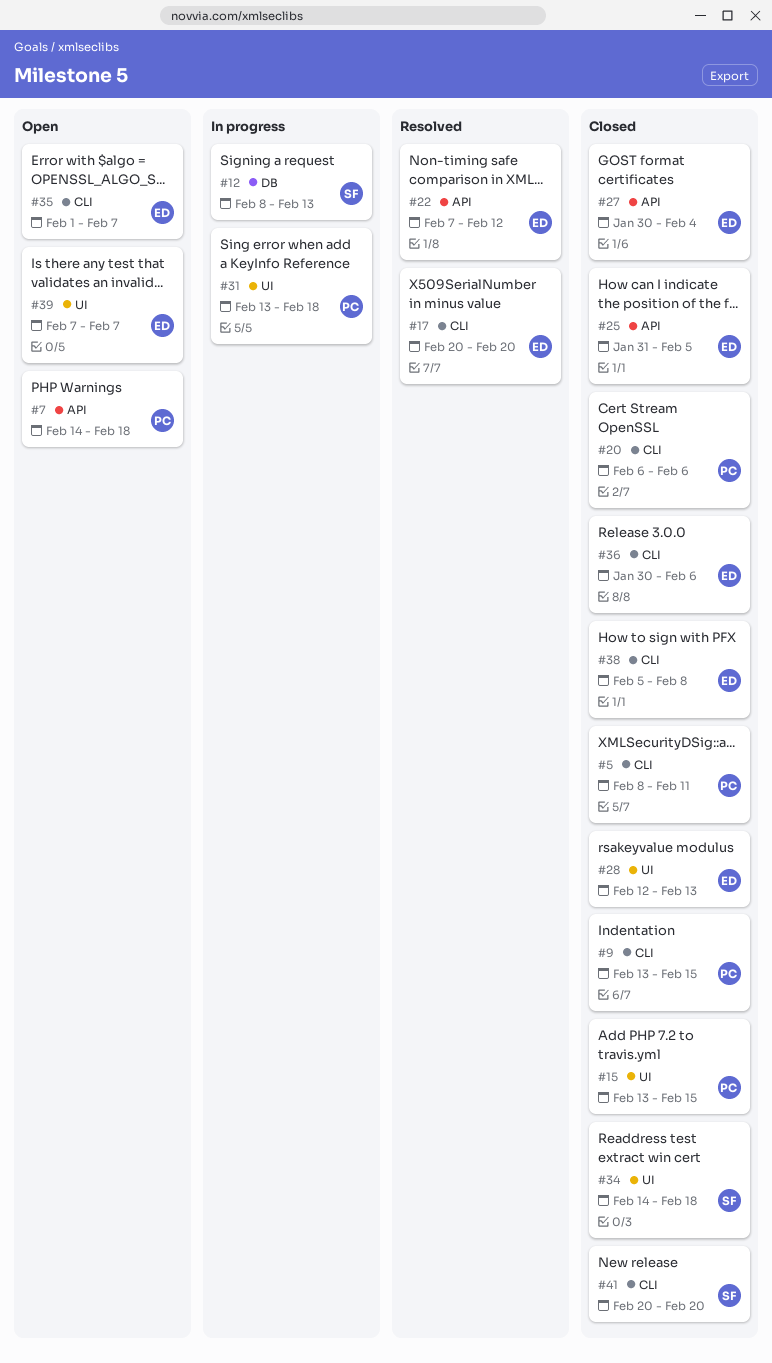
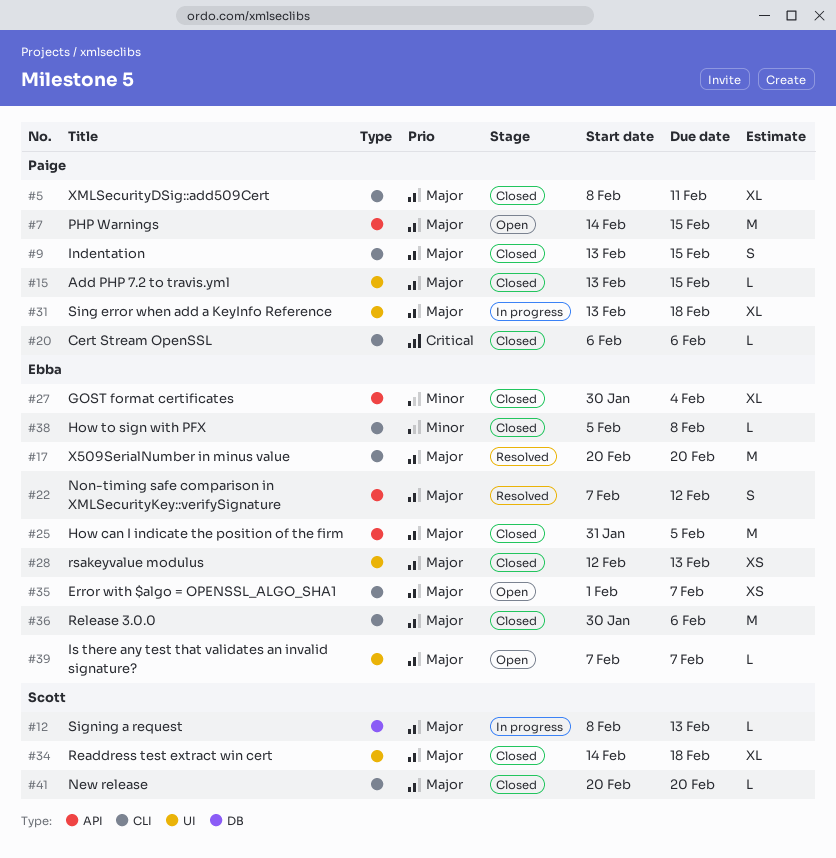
#7, due: Feb 18 -> Feb 15

